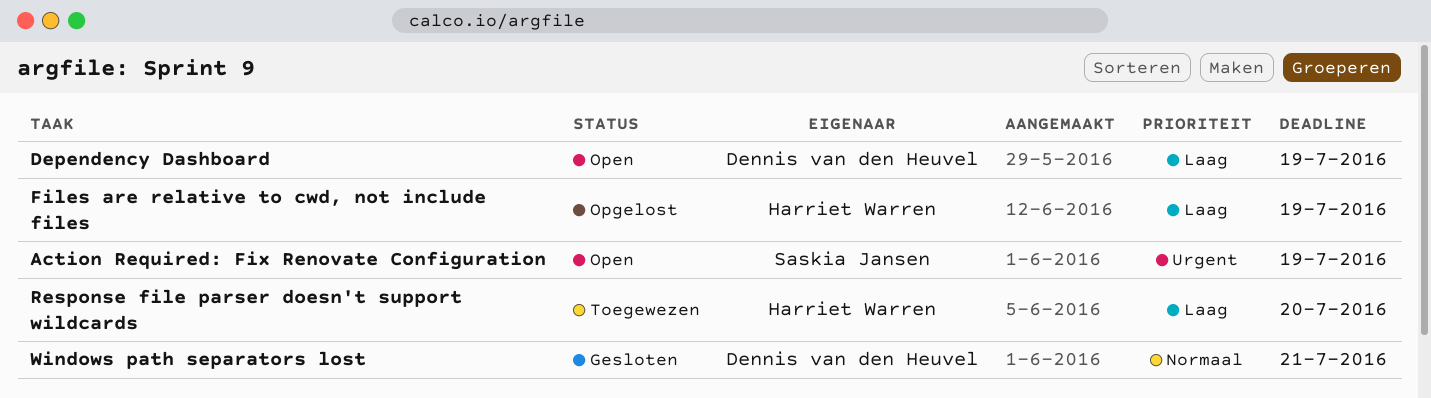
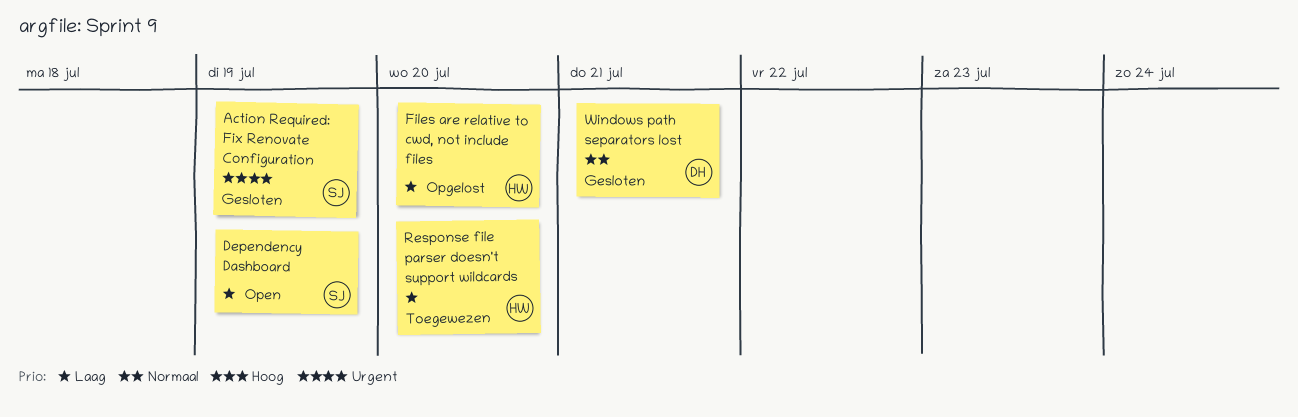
Action Required: Fix Renovate Configuration, status: Open -> Gesloten
Dependency Dashboard, owner: Dennis van den Heuvel -> Saskia Jansen
Files are relative to cwd, not include files, due: Jul 19 -> Jul 20

